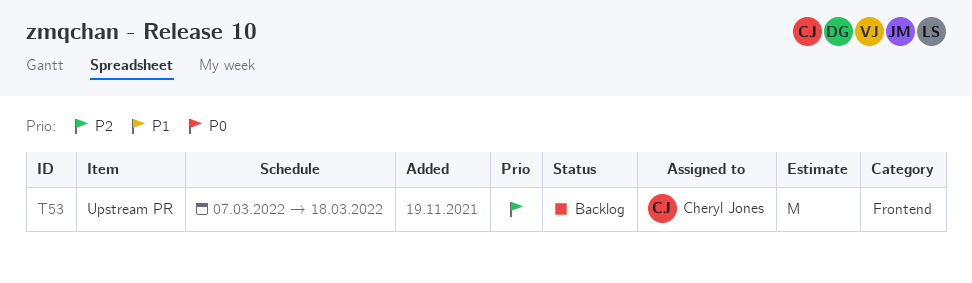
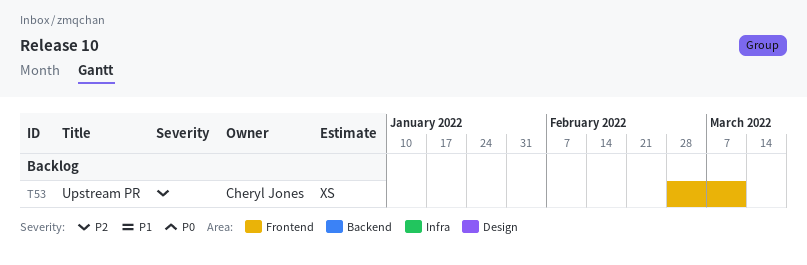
T53, estimate: M -> XS
T53, start: Mar 7 -> Feb 28
T53, due: Mar 18 -> Mar 11

